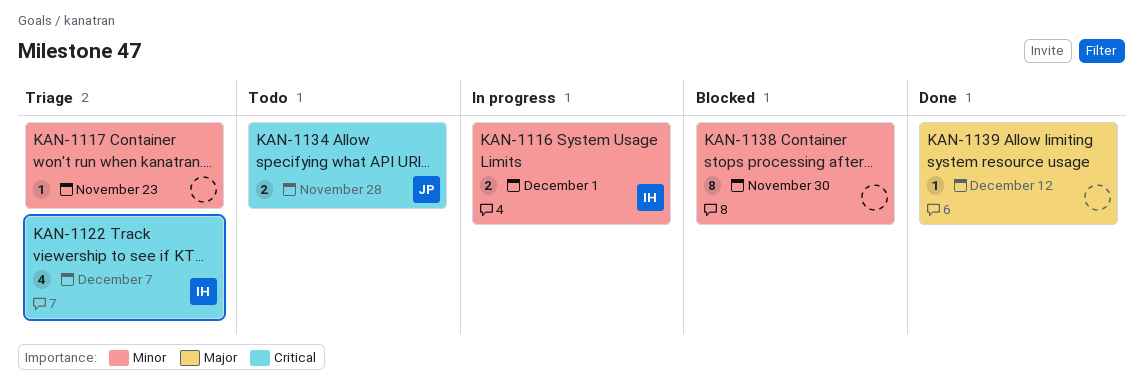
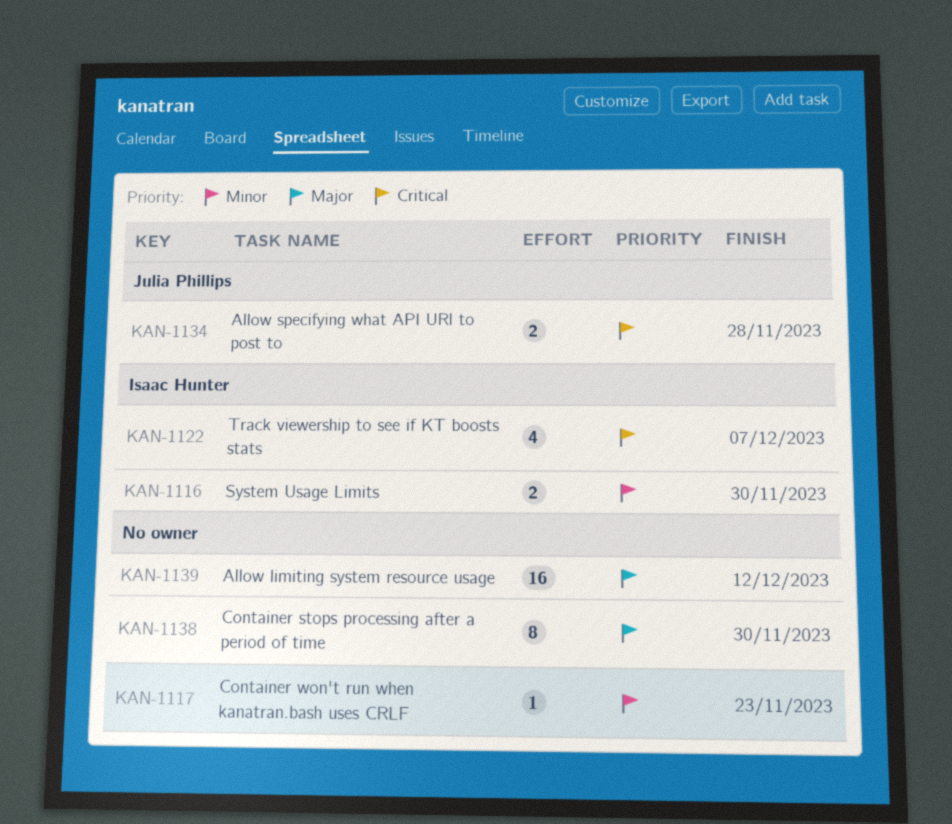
KAN-1116, due: Dec 1 -> Nov 30
KAN-1138, priority: Minor -> Major
KAN-1139, estimate: 1 -> 16

